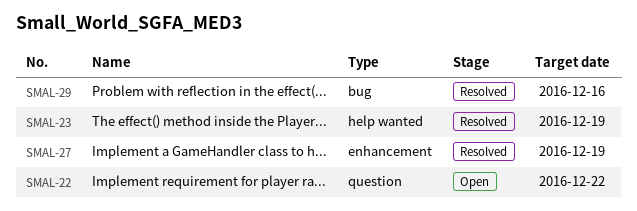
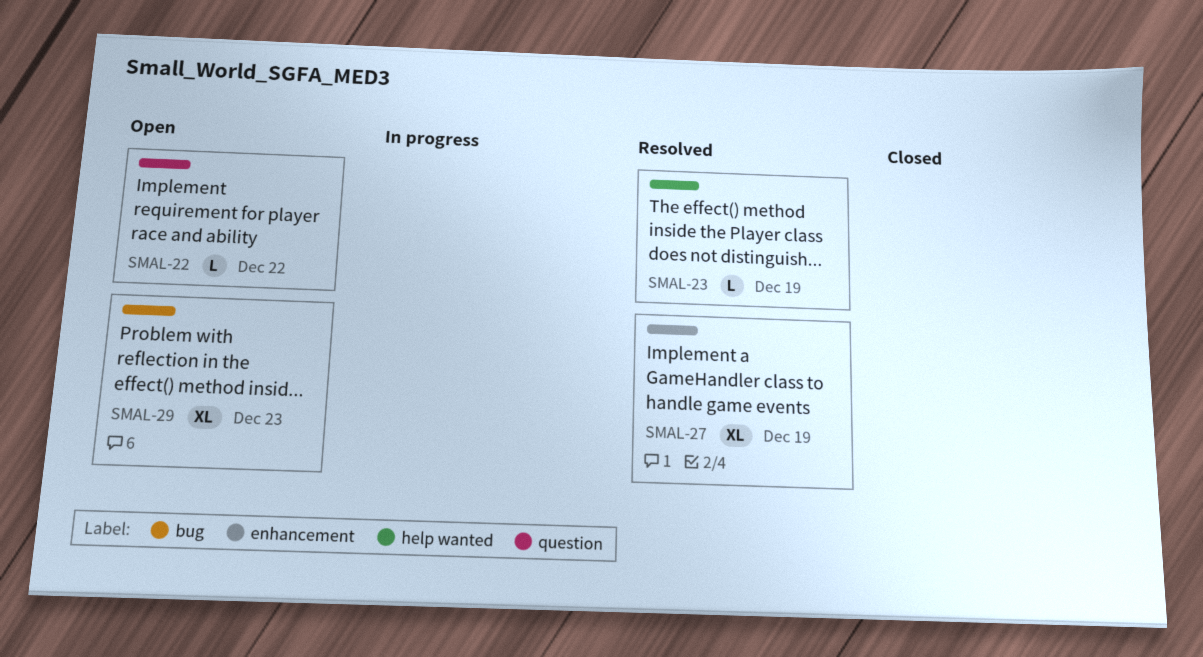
SMAL-29, status: Resolved -> Open
SMAL-29, due: Dec 16 -> Dec 23

